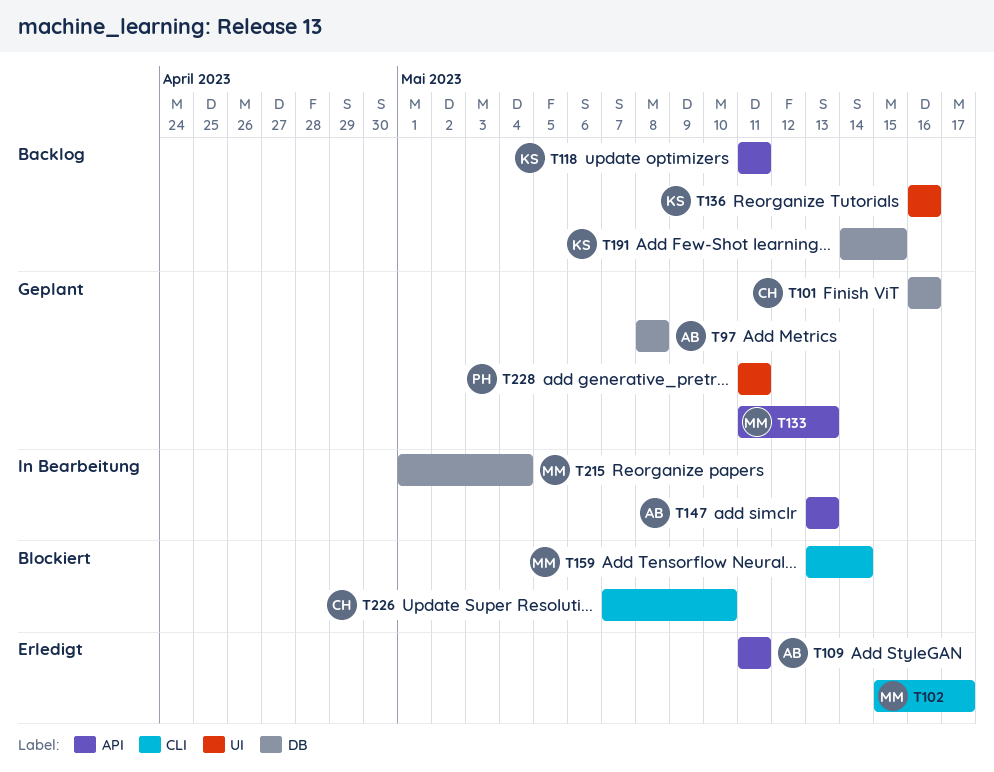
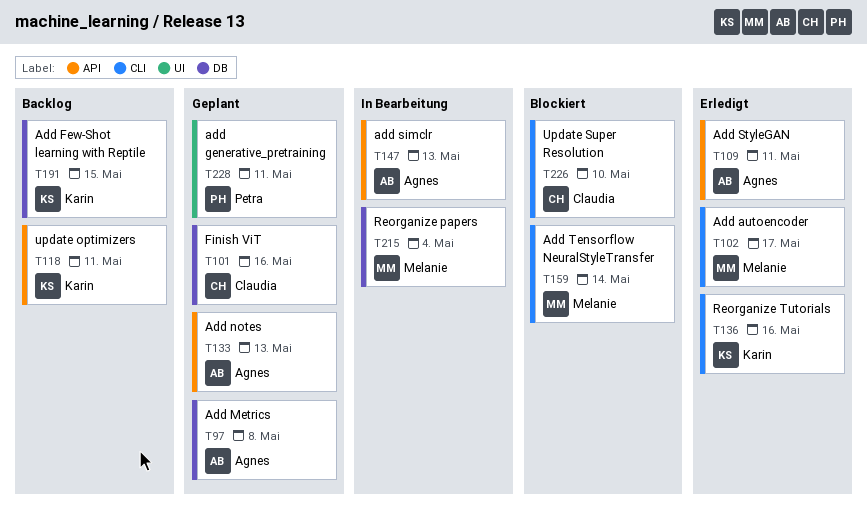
T133, owner: Melanie -> Agnes
T136, status: Backlog -> Erledigt
T136, label: UI -> CLI

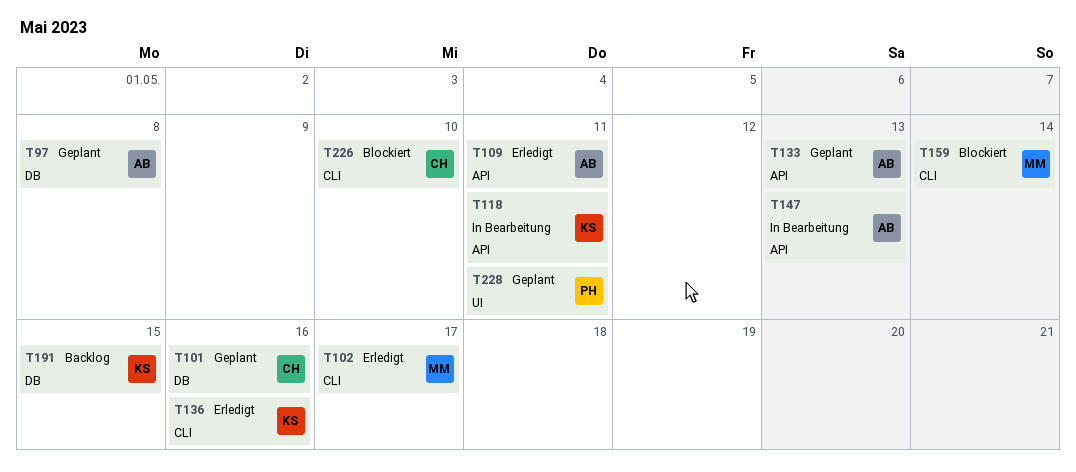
T118, status: Backlog -> In Bearbeitung
T215: present -> none

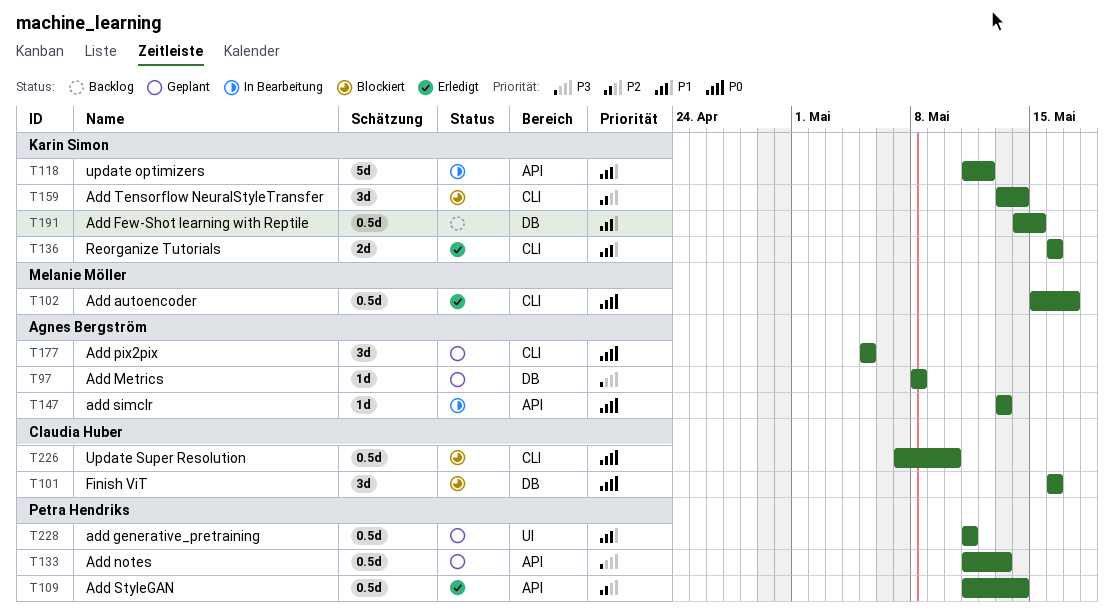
T101, status: Geplant -> Blockiert
T109, owner: Agnes Bergström -> Petra Hendriks
T109, due: May 11 -> May 14
T118, due: May 11 -> May 12
T133, owner: Agnes Bergström -> Petra Hendriks
T159, owner: Melanie Möller -> Karin Simon
T177: none -> present

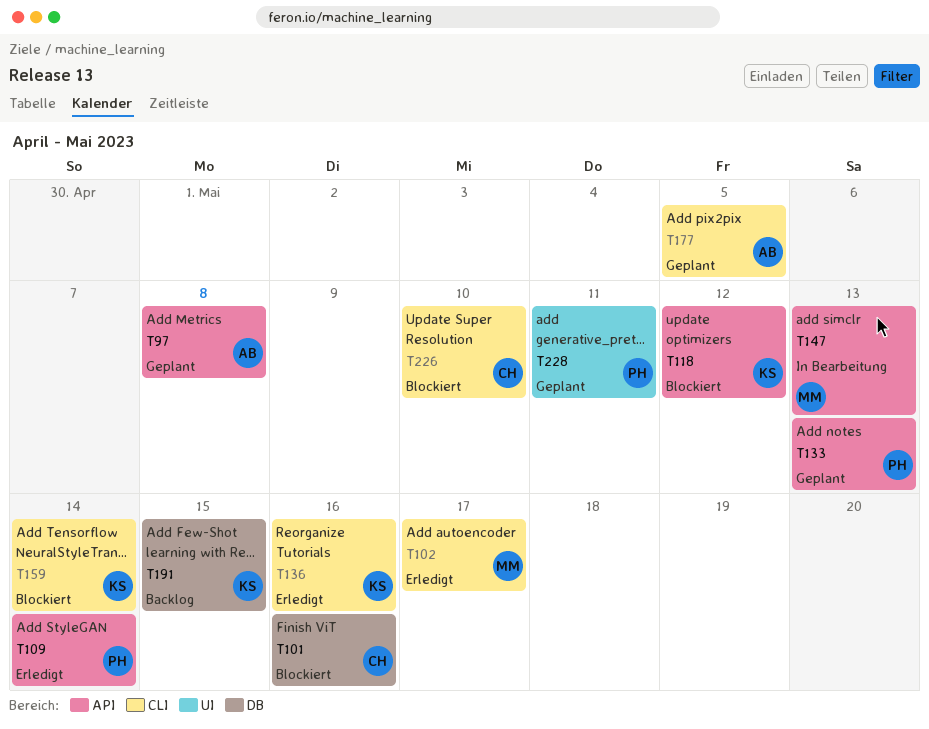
T97, label: DB -> API
T118, status: In Bearbeitung -> Blockiert
T147, owner: Agnes Bergström -> Melanie Möller

